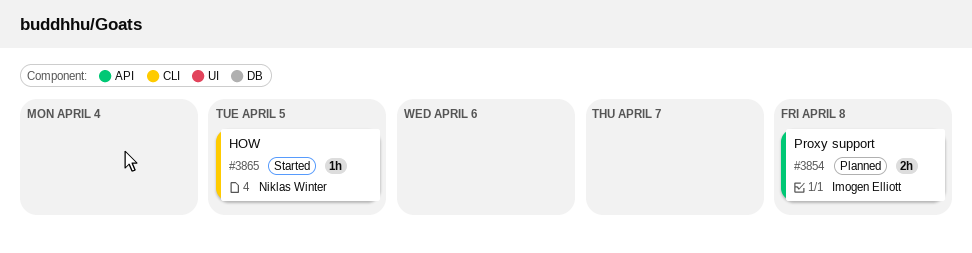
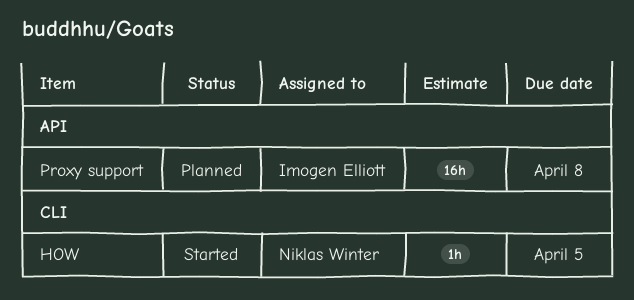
Proxy support, estimate: 2h -> 16h

